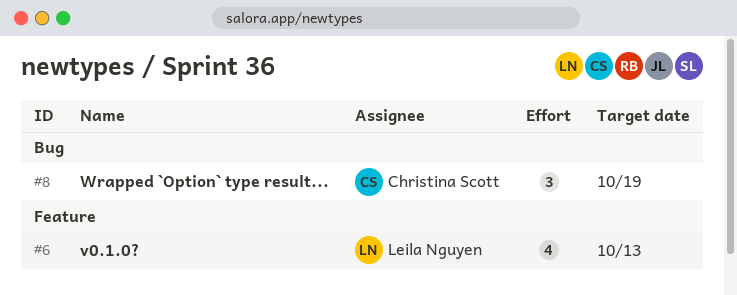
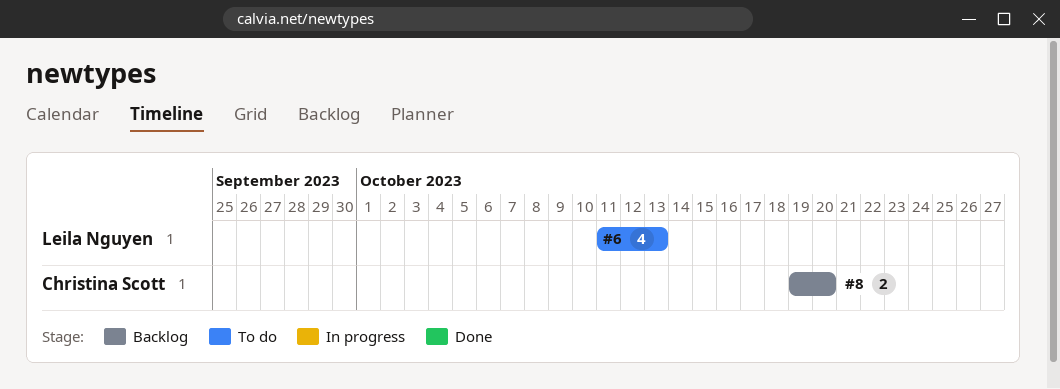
#8, estimate: 3 -> 2
#8, due: Oct 19 -> Oct 20

